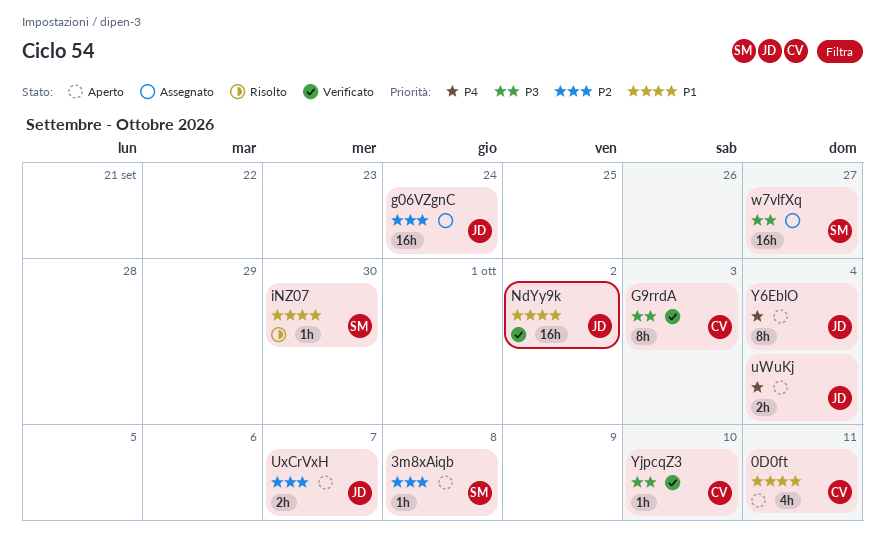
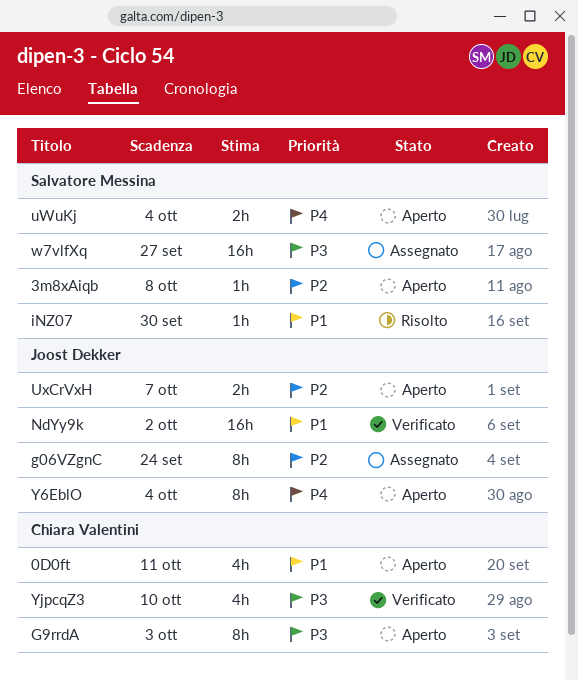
g06VZgnC, estimate: 16h -> 8h
G9rrdA, status: Verificato -> Aperto
uWuKj, owner: Joost Dekker -> Salvatore Messina
YjpcqZ3, estimate: 1h -> 4h

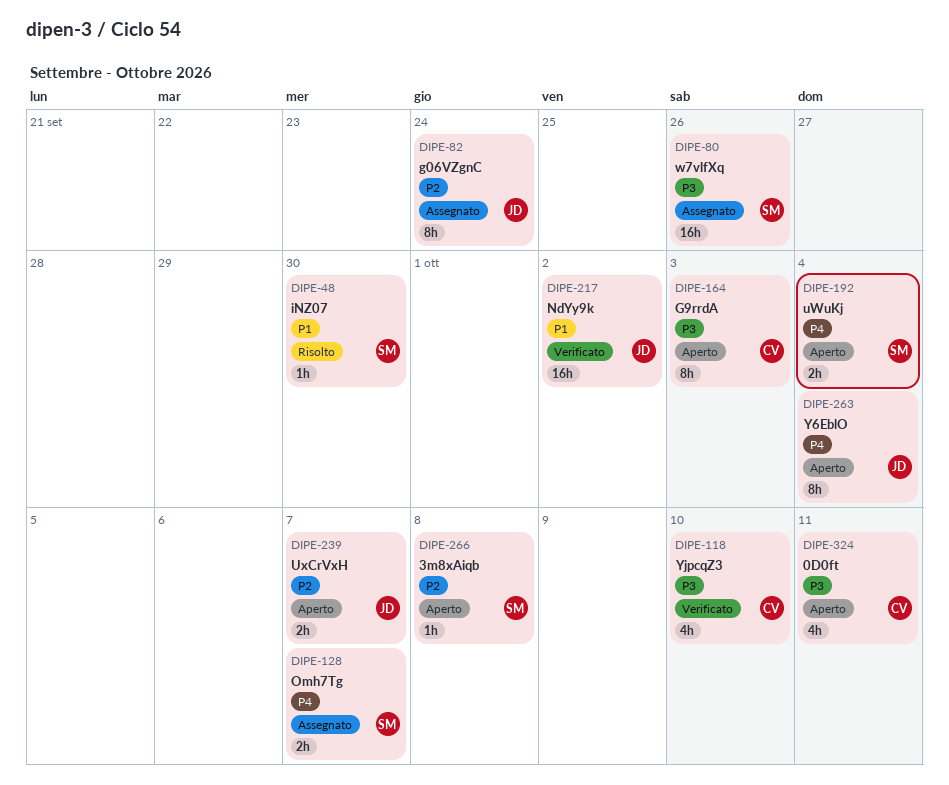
0D0ft, priority: P1 -> P3
Omh7Tg: none -> present
w7vlfXq, due: Sep 27 -> Sep 26

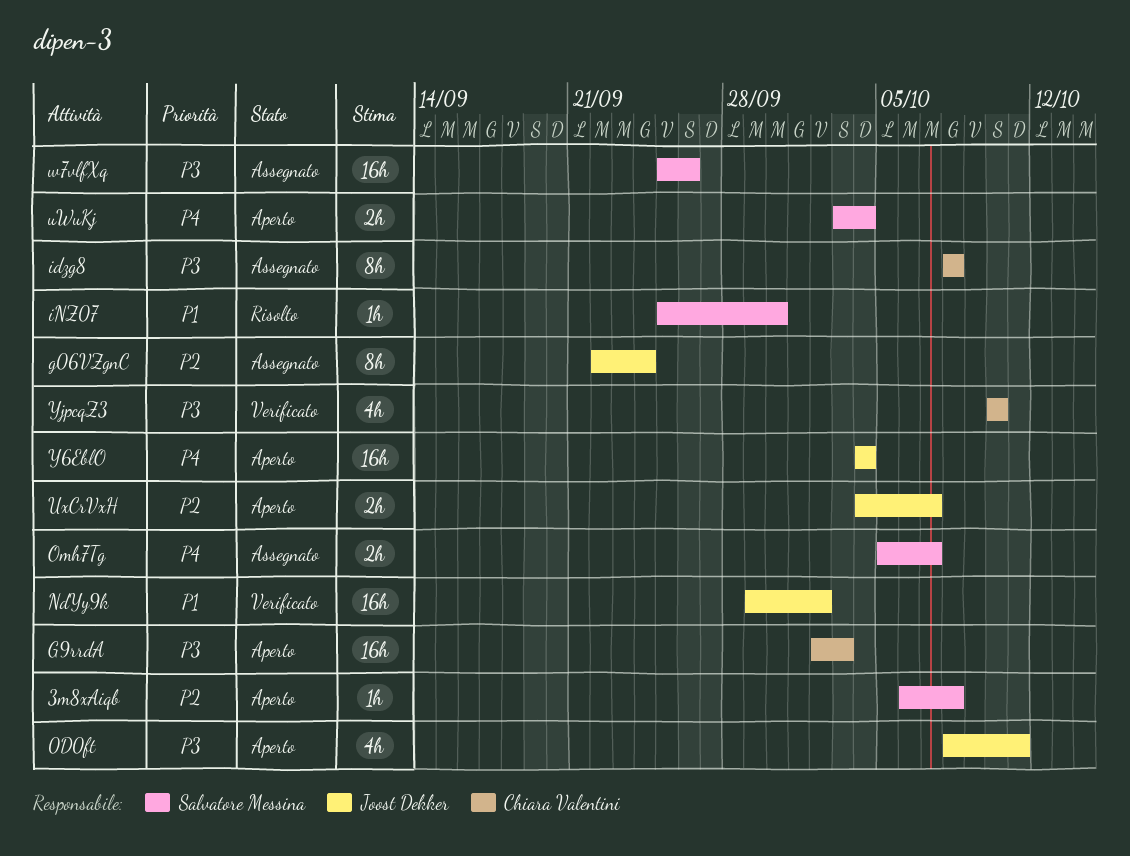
0D0ft, owner: Chiara Valentini -> Joost Dekker
G9rrdA, estimate: 8h -> 16h
idzg8: none -> present
Y6EblO, estimate: 8h -> 16h

